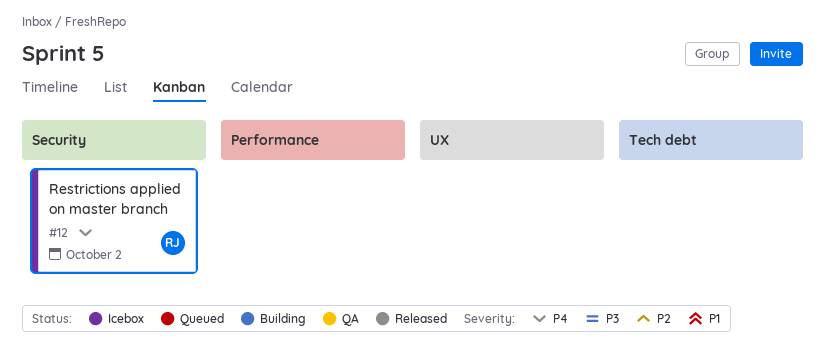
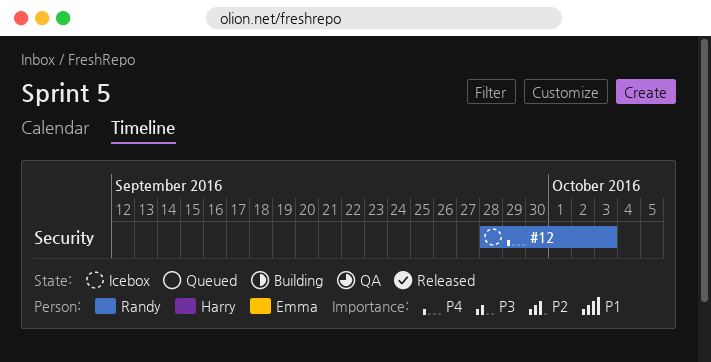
#12, due: Oct 2 -> Oct 3

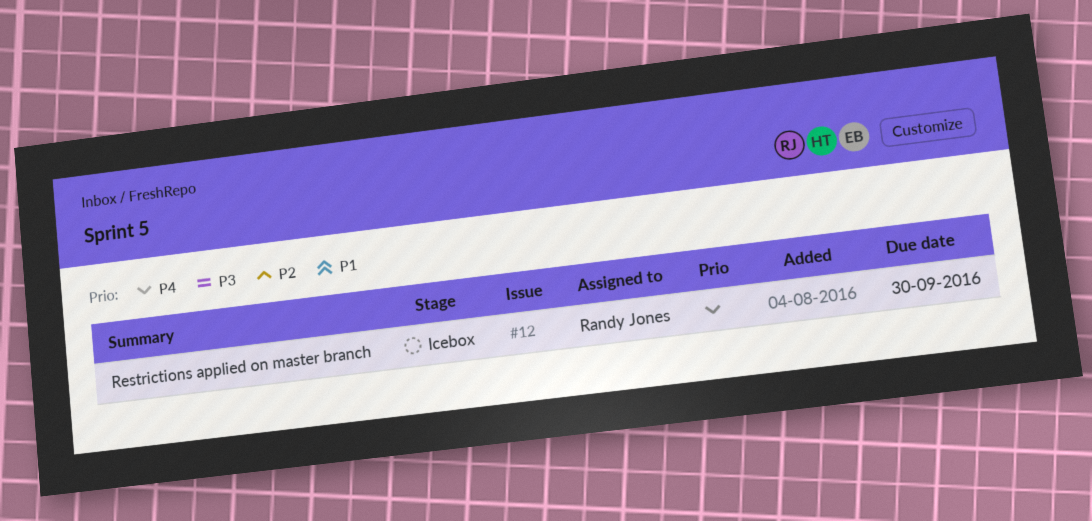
#12, due: Oct 3 -> Sep 30

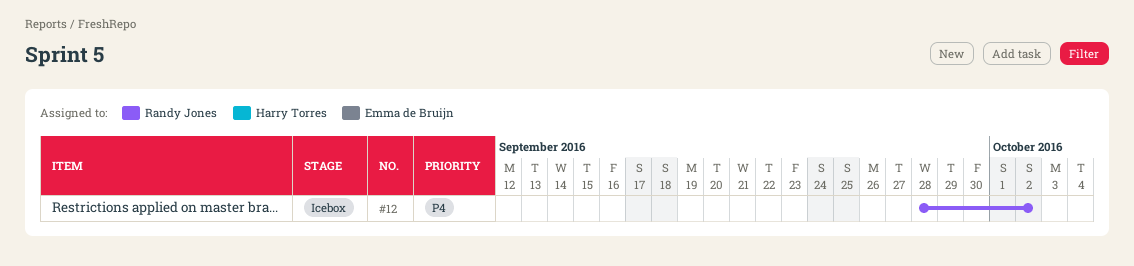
#12, due: Sep 30 -> Oct 2

